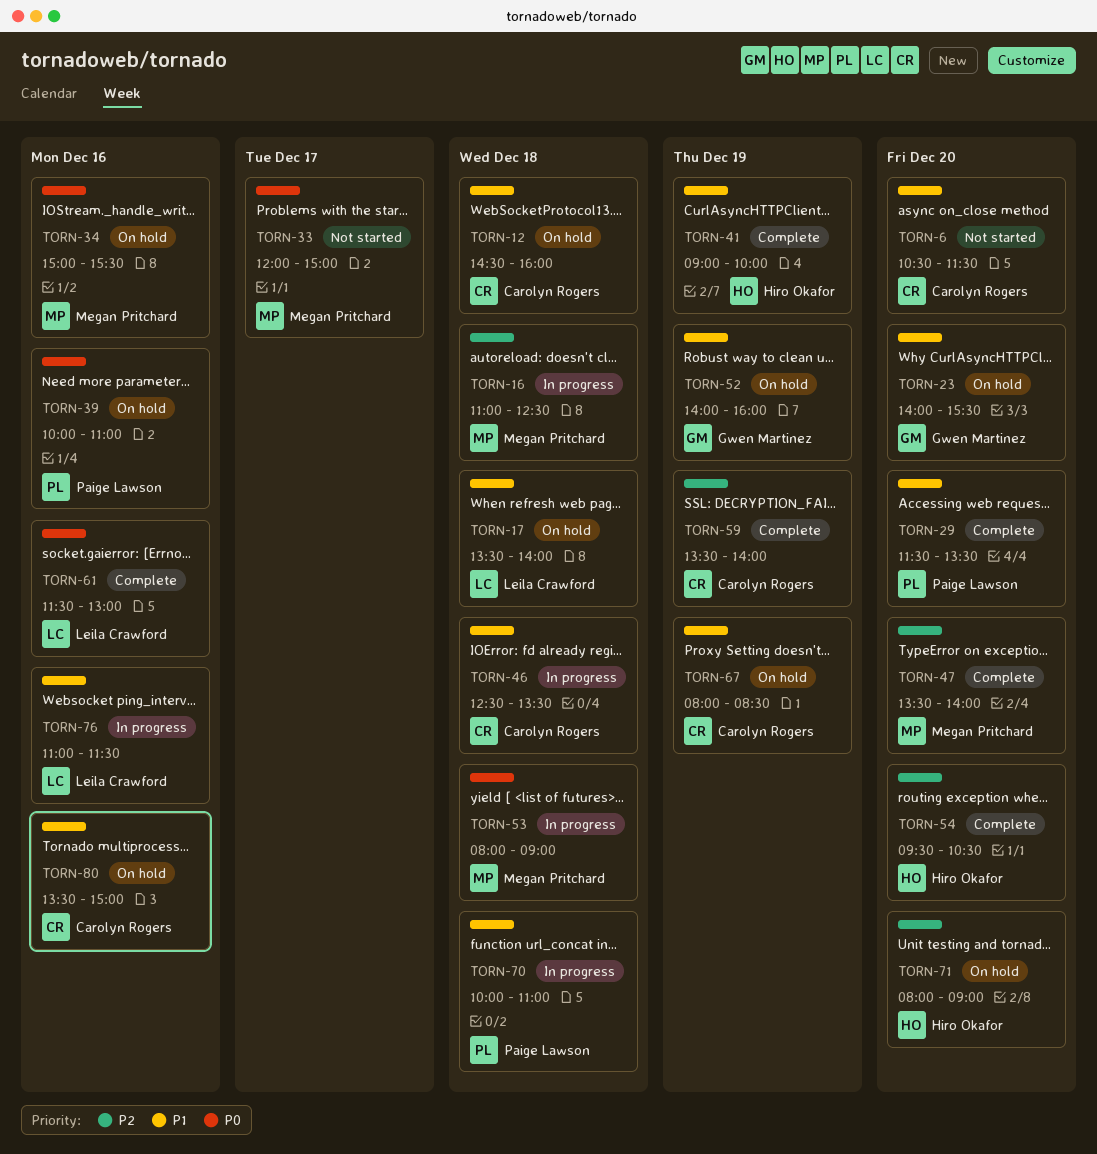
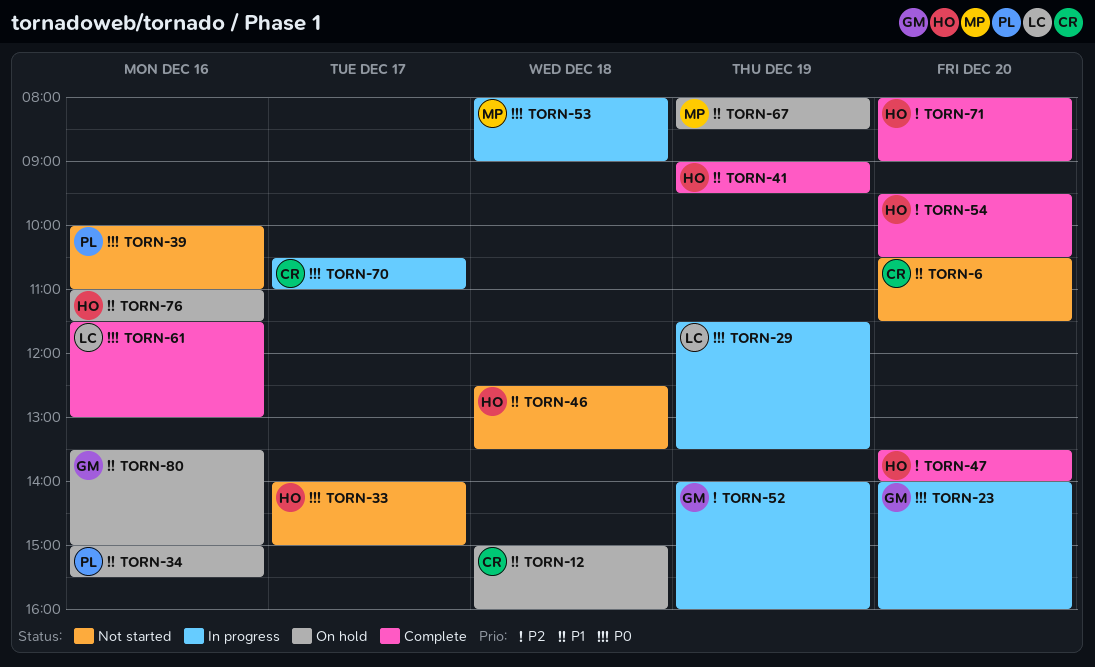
TORN-12, begins: 14:30 -> 15:00
TORN-16: present -> none
TORN-17: present -> none
TORN-23, status: On hold -> In progress
TORN-23, priority: P1 -> P0
TORN-23, ends: 15:30 -> 16:00
TORN-29, status: Complete -> In progress
TORN-29, owner: Paige Lawson -> Leila Crawford
TORN-29, priority: P1 -> P0
TORN-29, day: Dec 20 -> Dec 19
TORN-33, owner: Megan Pritchard -> Hiro Okafor
TORN-33, begins: 12:00 -> 14:00
TORN-34, owner: Megan Pritchard -> Paige Lawson
TORN-34, priority: P0 -> P1
TORN-39, status: On hold -> Not started
TORN-41, ends: 10:00 -> 09:30
TORN-46, status: In progress -> Not started
TORN-46, owner: Carolyn Rogers -> Hiro Okafor
TORN-47, owner: Megan Pritchard -> Hiro Okafor
TORN-52, status: On hold -> In progress
TORN-52, priority: P1 -> P2
TORN-59: present -> none
TORN-67, owner: Carolyn Rogers -> Megan Pritchard
TORN-70, owner: Paige Lawson -> Carolyn Rogers
TORN-70, priority: P1 -> P0
TORN-70, day: Dec 18 -> Dec 17
TORN-70, begins: 10:00 -> 10:30
TORN-71, status: On hold -> Complete
TORN-76, status: In progress -> On hold
TORN-76, owner: Leila Crawford -> Hiro Okafor
TORN-80, owner: Carolyn Rogers -> Gwen Martinez

